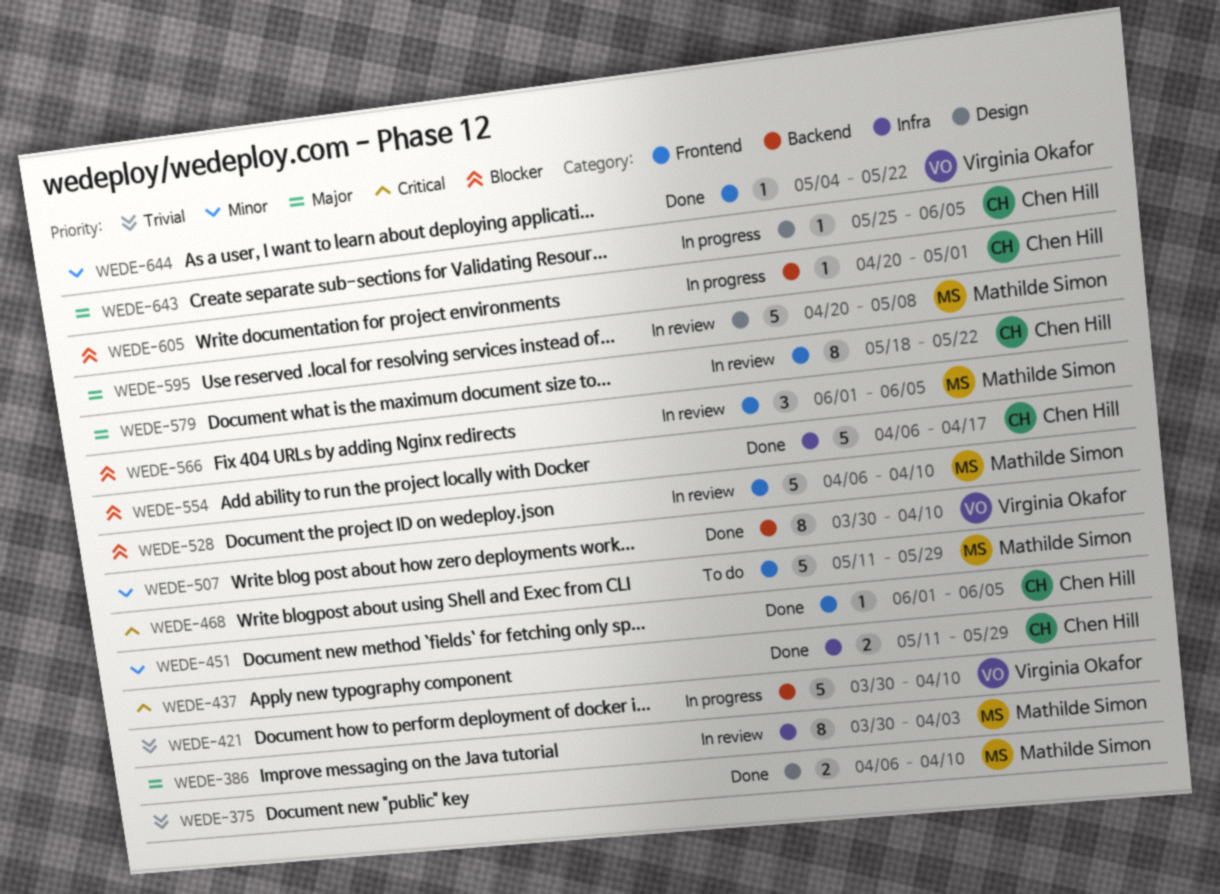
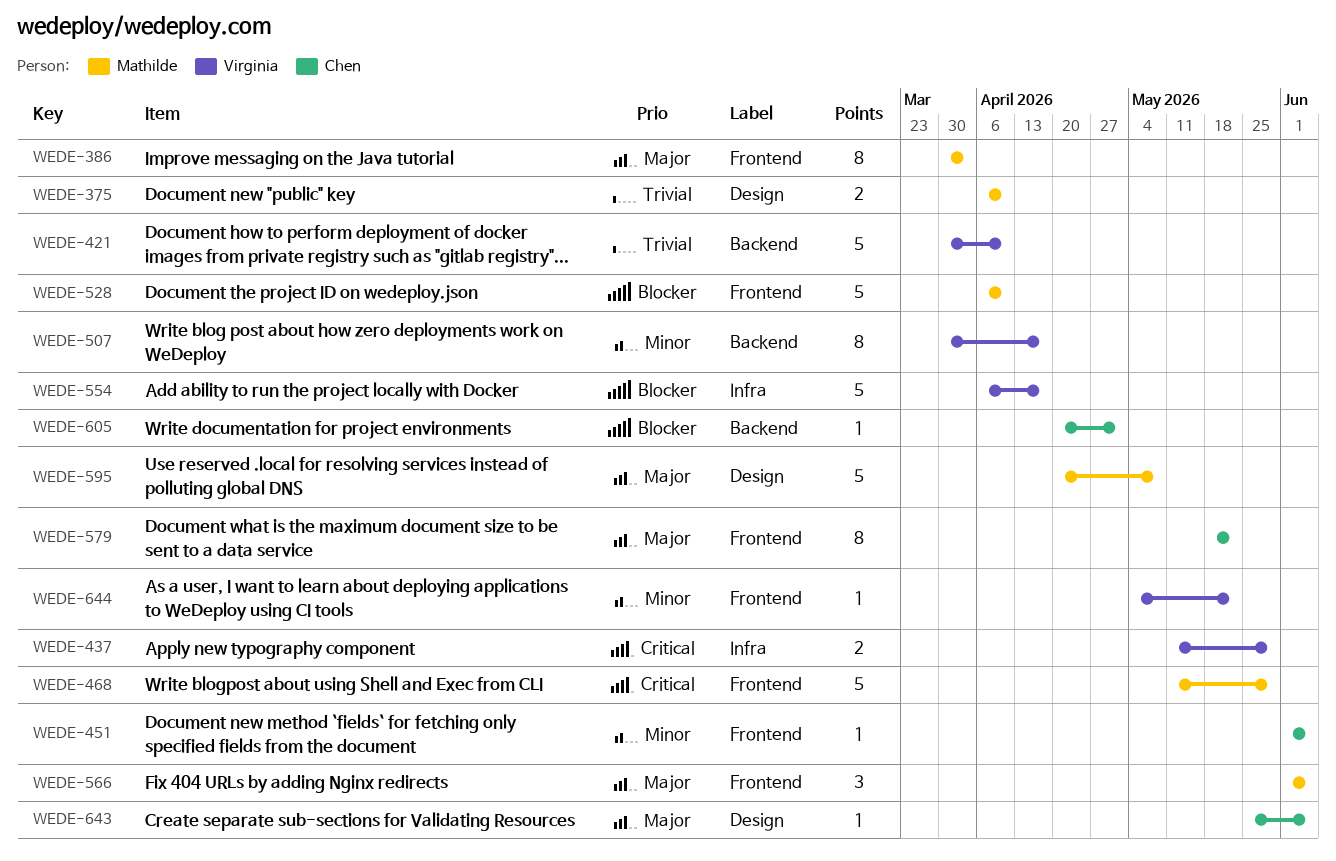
WEDE-386, label: Infra -> Frontend
WEDE-437, owner: Chen Hill -> Virginia Okafor
WEDE-507, due: Apr 10 -> Apr 17
WEDE-554, owner: Chen Hill -> Virginia Okafor
WEDE-566, priority: Blocker -> Major

